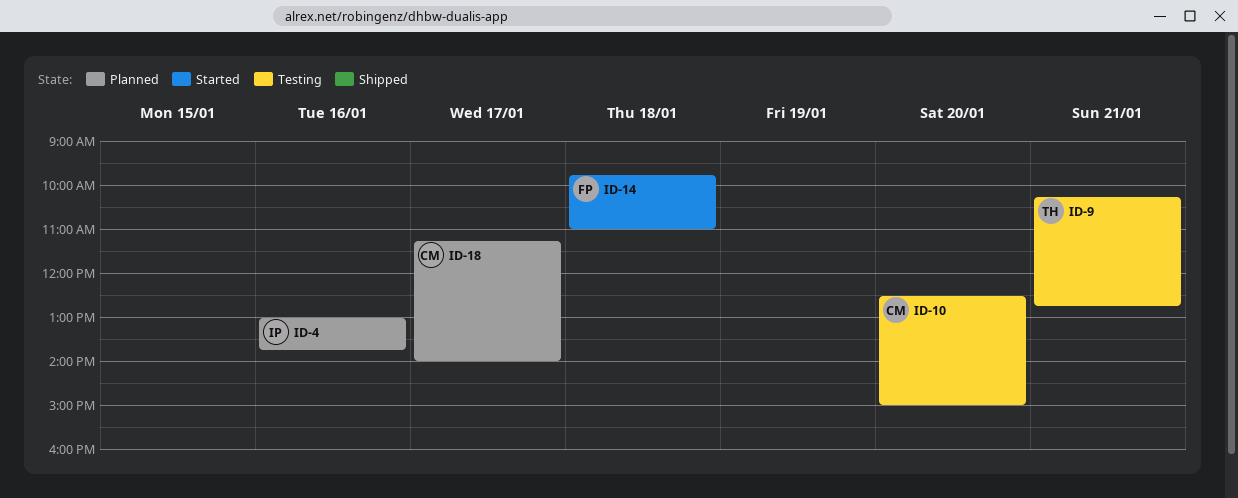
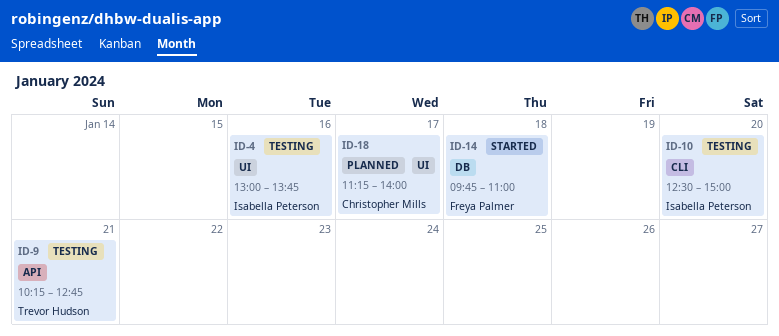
ID-4, status: Planned -> Testing
ID-10, owner: Christopher Mills -> Isabella Peterson

